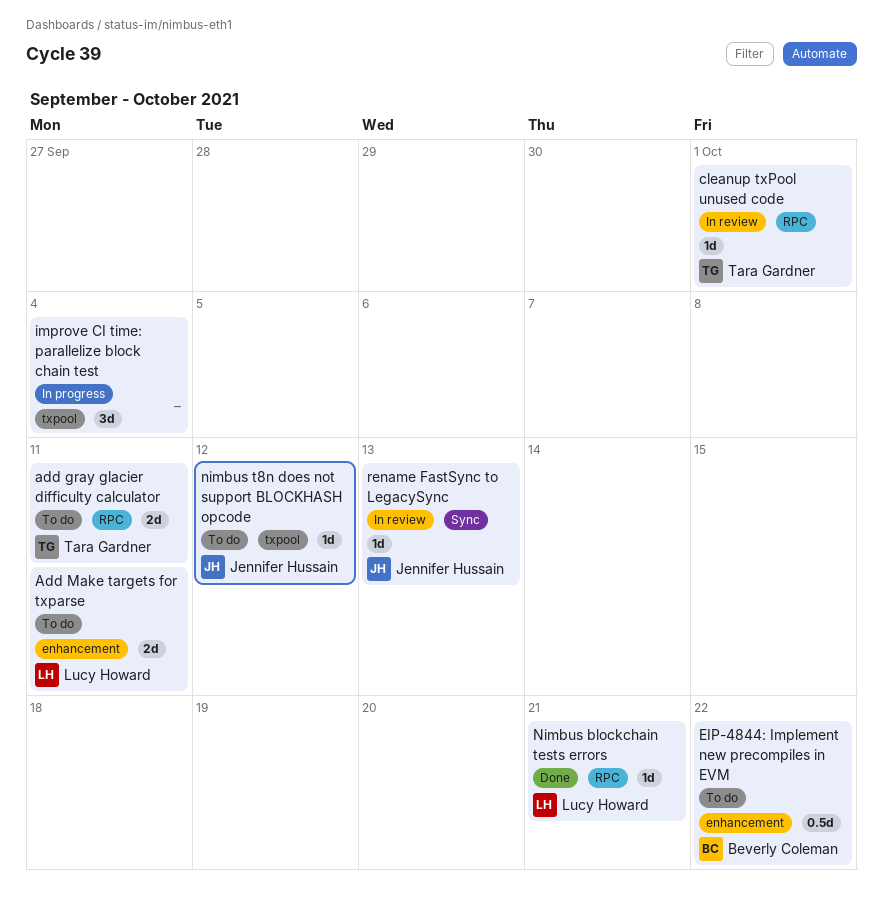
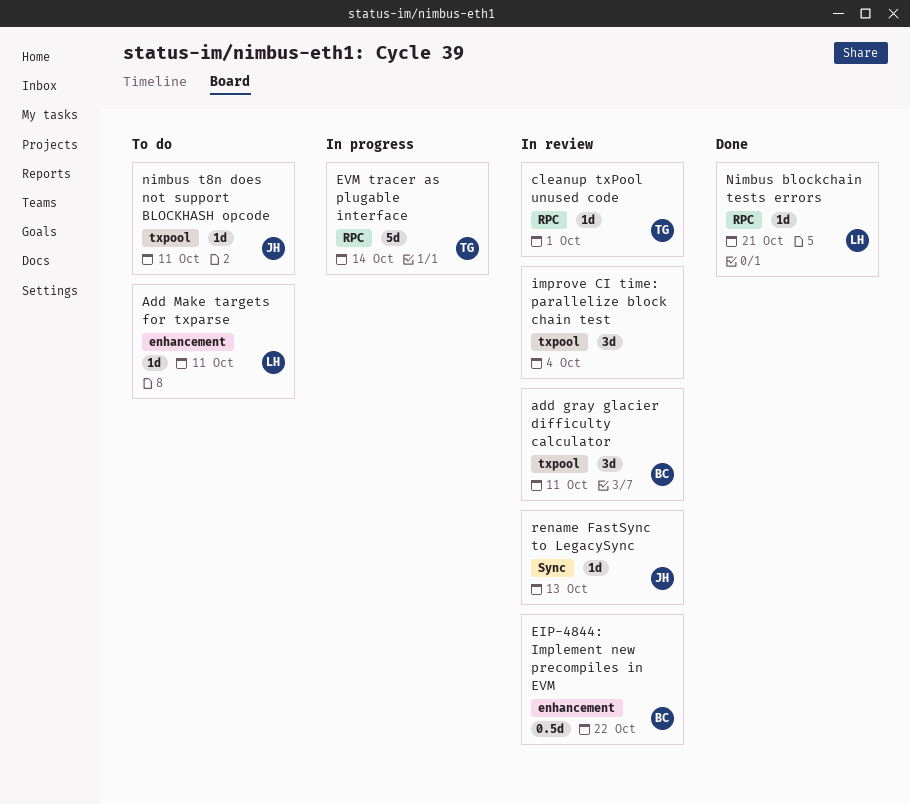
add gray glacier difficulty calculator, status: To do -> In review
add gray glacier difficulty calculator, owner: Tara Gardner -> Beverly Coleman
add gray glacier difficulty calculator, label: RPC -> txpool
add gray glacier difficulty calculator, estimate: 2d -> 3d
Add Make targets for txparse, estimate: 2d -> 1d
EIP-4844: Implement new precompiles in EVM, status: To do -> In review
EVM tracer as plugable interface: none -> present
improve CI time: parallelize block chain test, status: In progress -> In review
nimbus t8n does not support BLOCKHASH opcode, due: Oct 12 -> Oct 11

